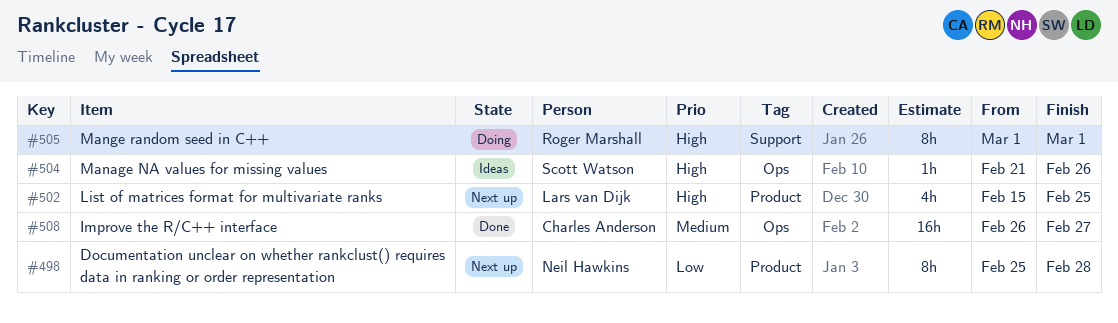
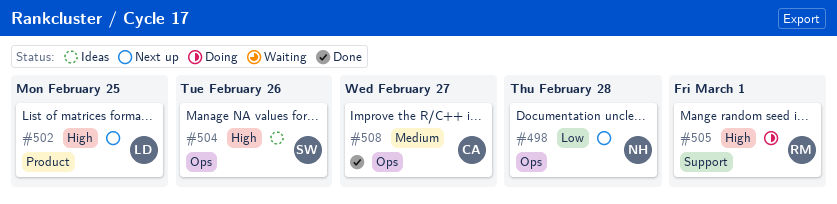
#498, label: Product -> Ops

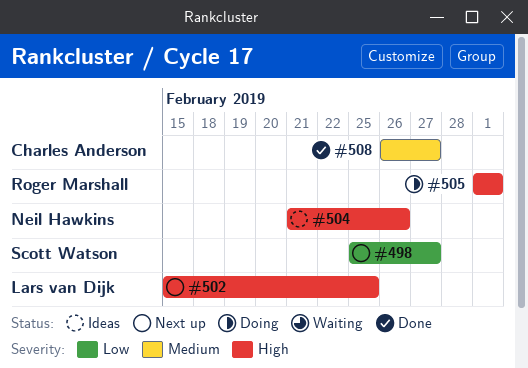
#498, owner: Neil Hawkins -> Scott Watson
#498, due: Feb 28 -> Feb 27
#504, owner: Scott Watson -> Neil Hawkins

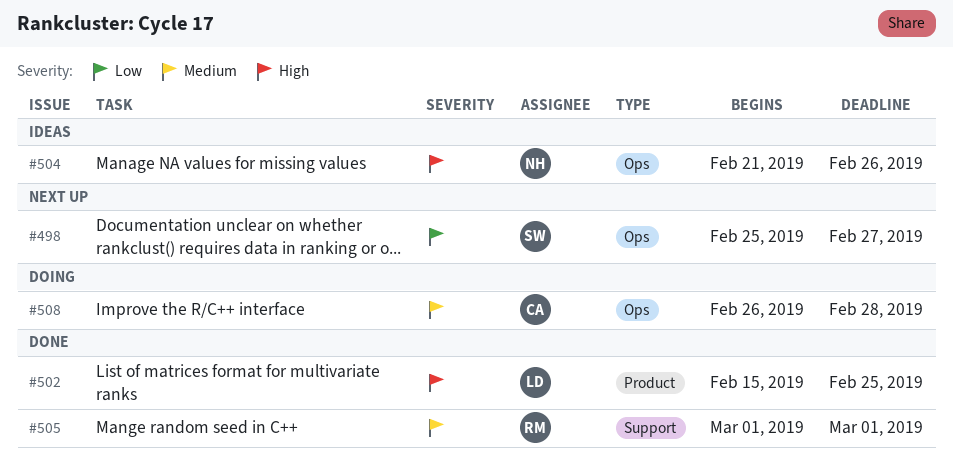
#502, status: Next up -> Done
#505, status: Doing -> Done
#505, priority: High -> Medium
#508, status: Done -> Doing
#508, due: Feb 27 -> Feb 28

